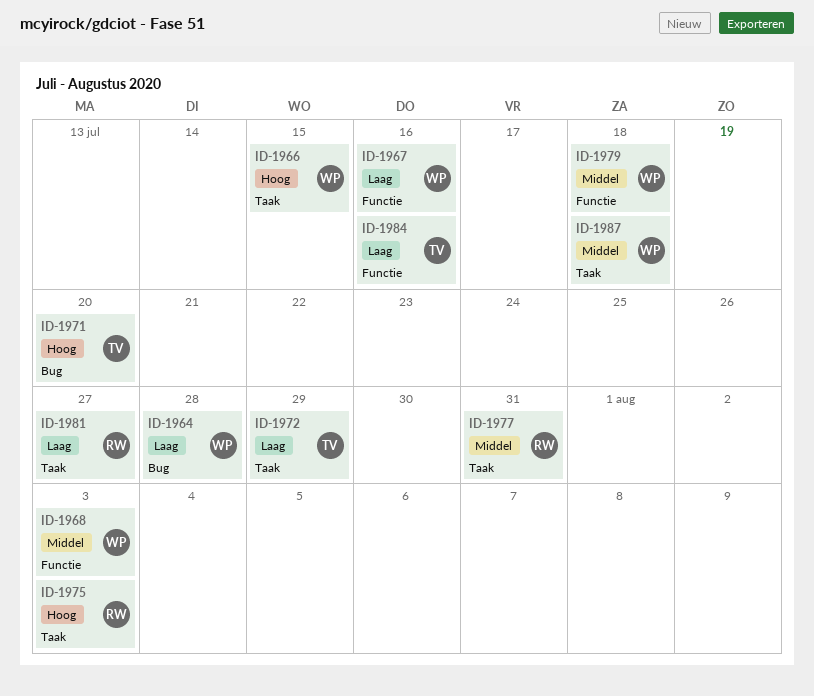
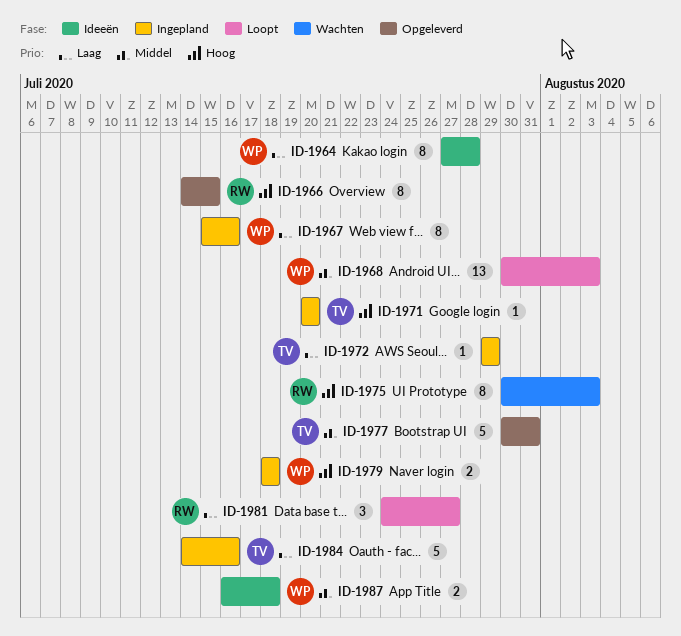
ID-1966, owner: WP -> RW
ID-1977, owner: RW -> TV
ID-1979, priority: Middel -> Hoog

